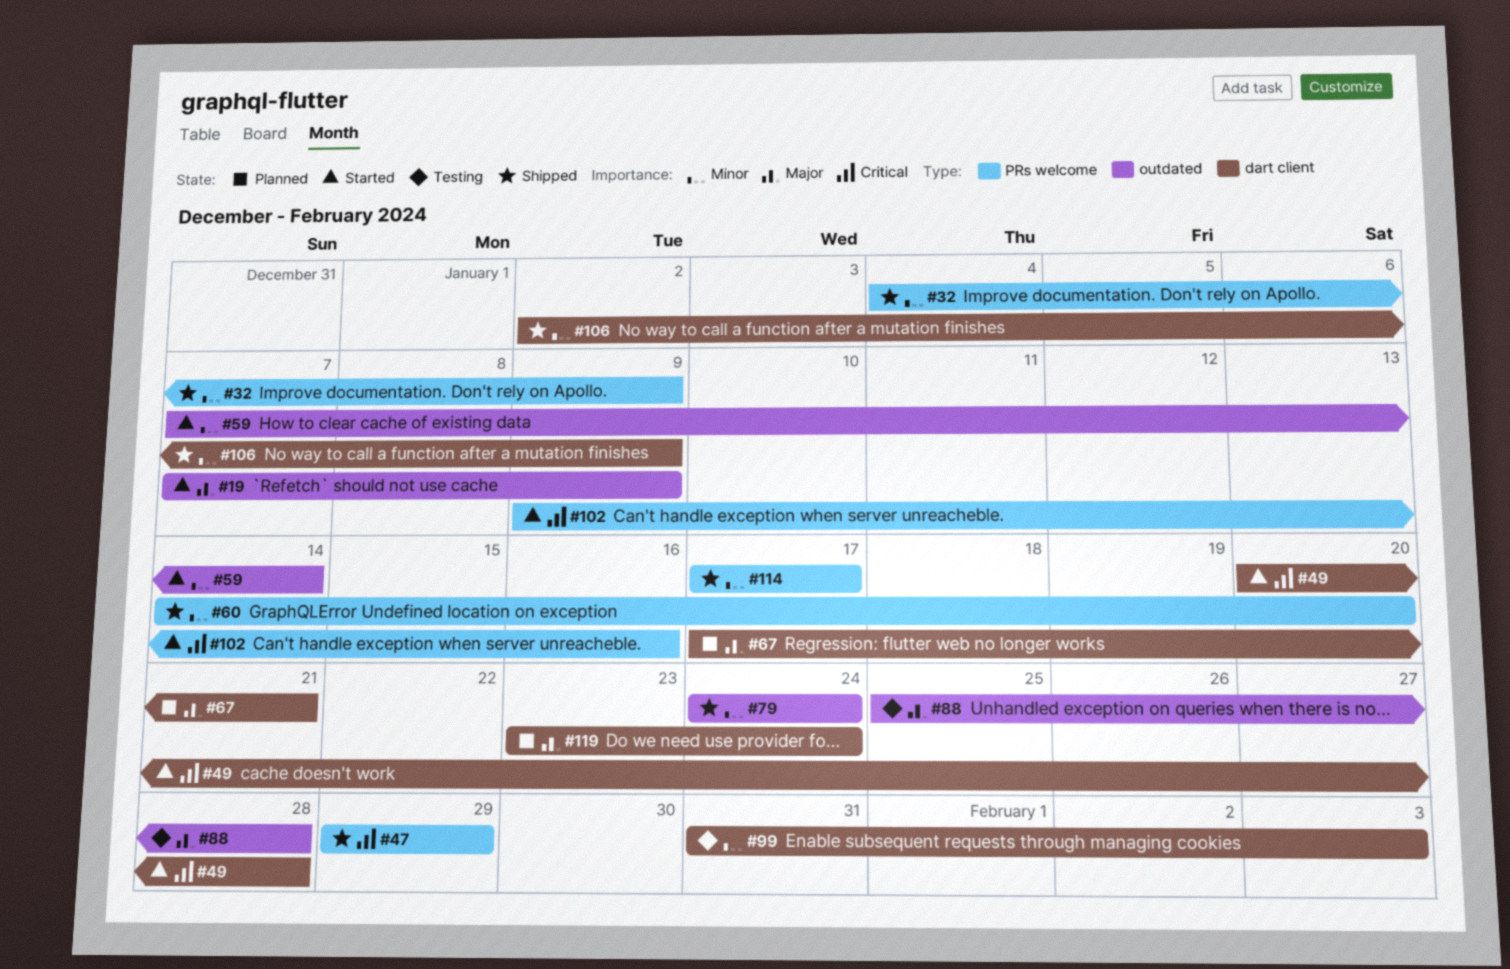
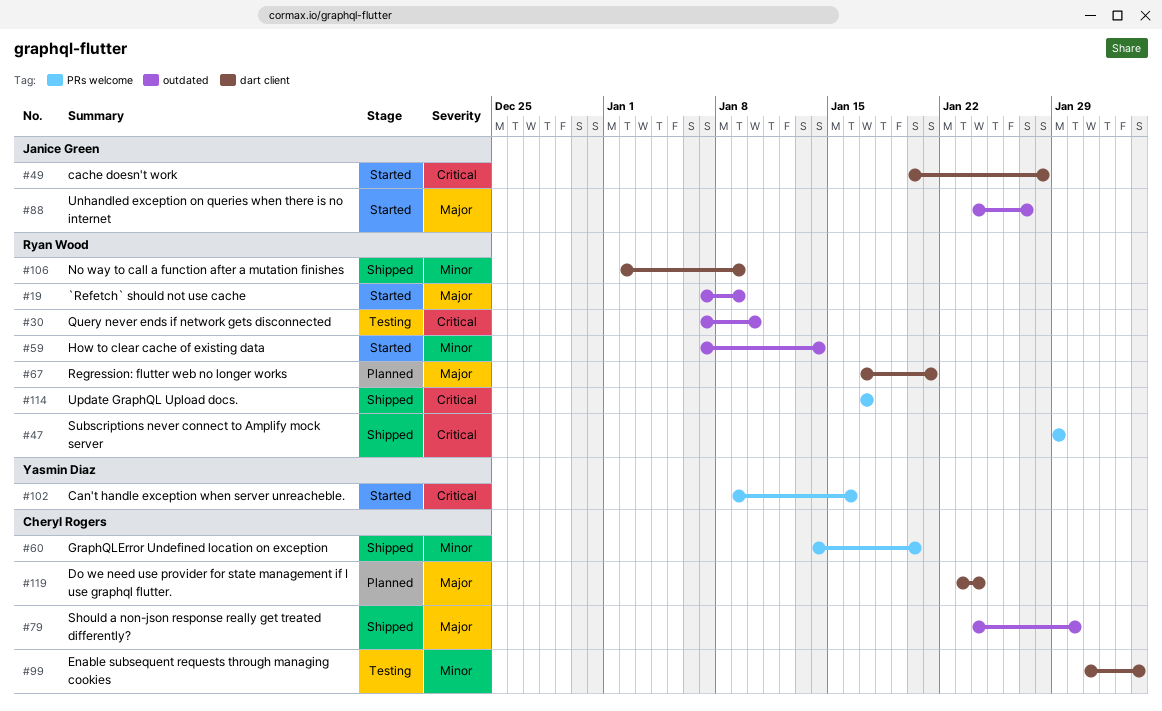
#30: none -> present
#32: present -> none
#79, priority: Minor -> Major
#79, due: Jan 24 -> Jan 30
#88, status: Testing -> Started
#88, start: Jan 25 -> Jan 24
#88, due: Jan 28 -> Jan 27
#114, priority: Minor -> Critical

